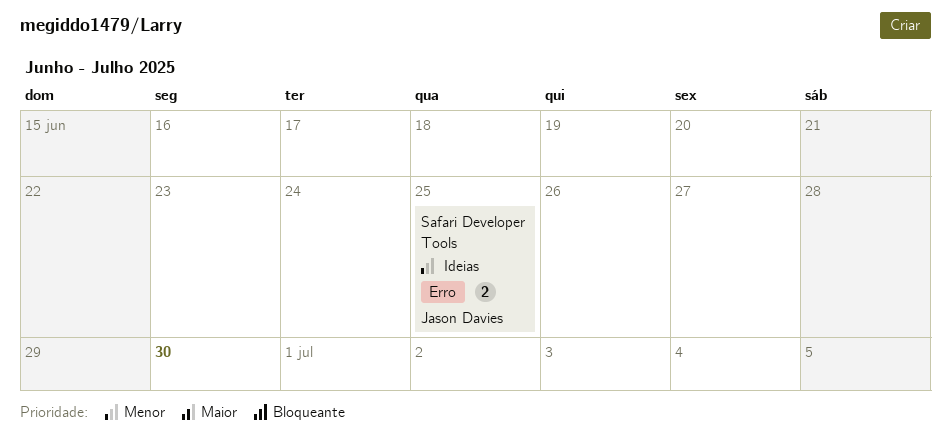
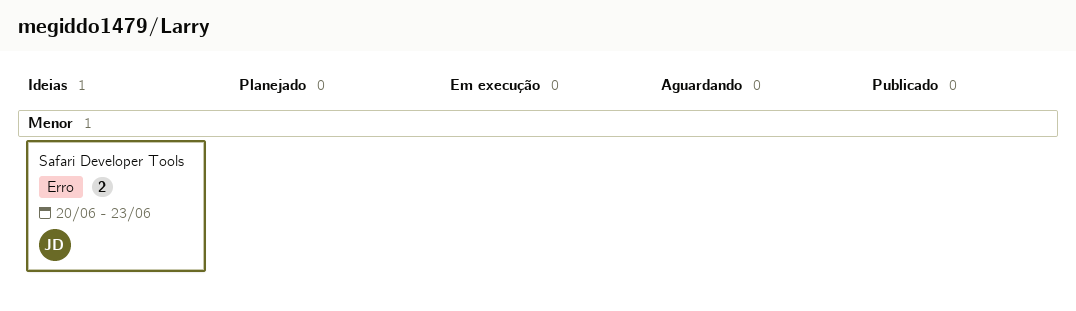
Safari Developer Tools, due: Jun 25 -> Jun 23

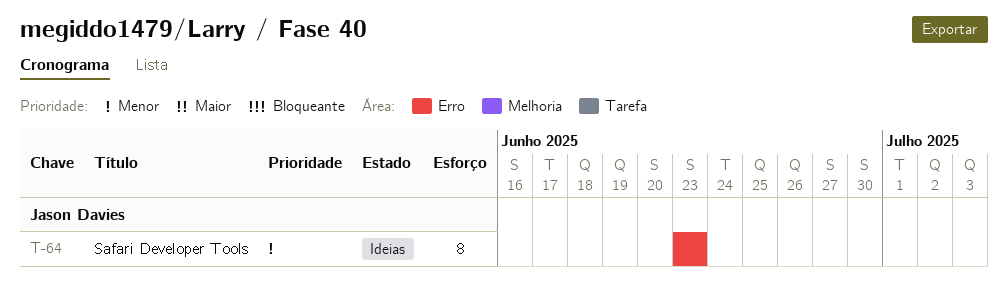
Safari Developer Tools, estimate: 2 -> 8
Safari Developer Tools, start: Jun 20 -> Jun 23

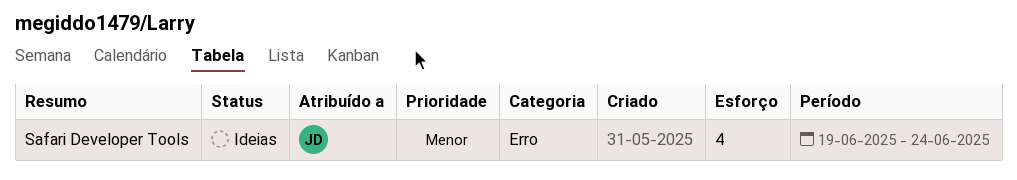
Safari Developer Tools, estimate: 8 -> 4
Safari Developer Tools, start: Jun 23 -> Jun 19
Safari Developer Tools, due: Jun 23 -> Jun 24

